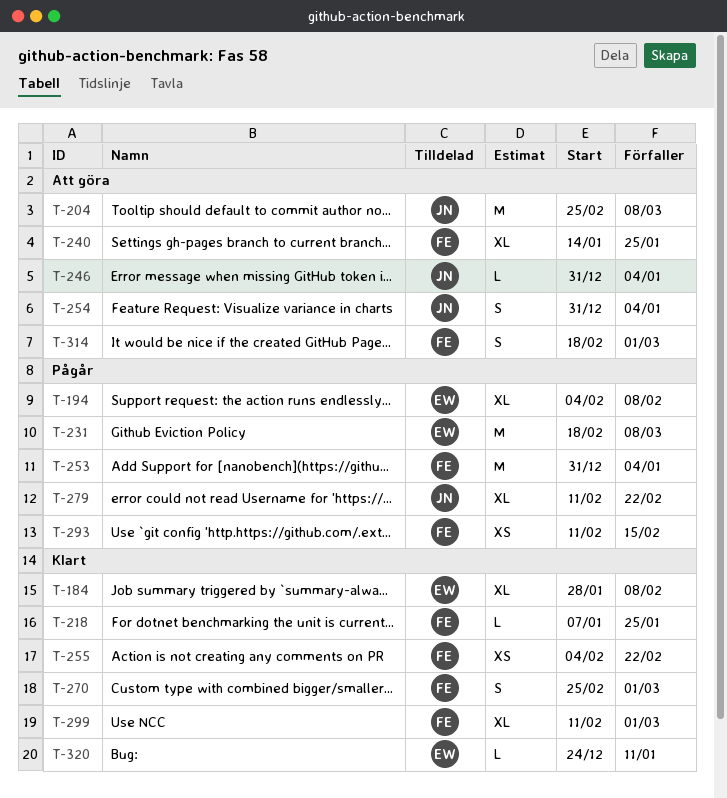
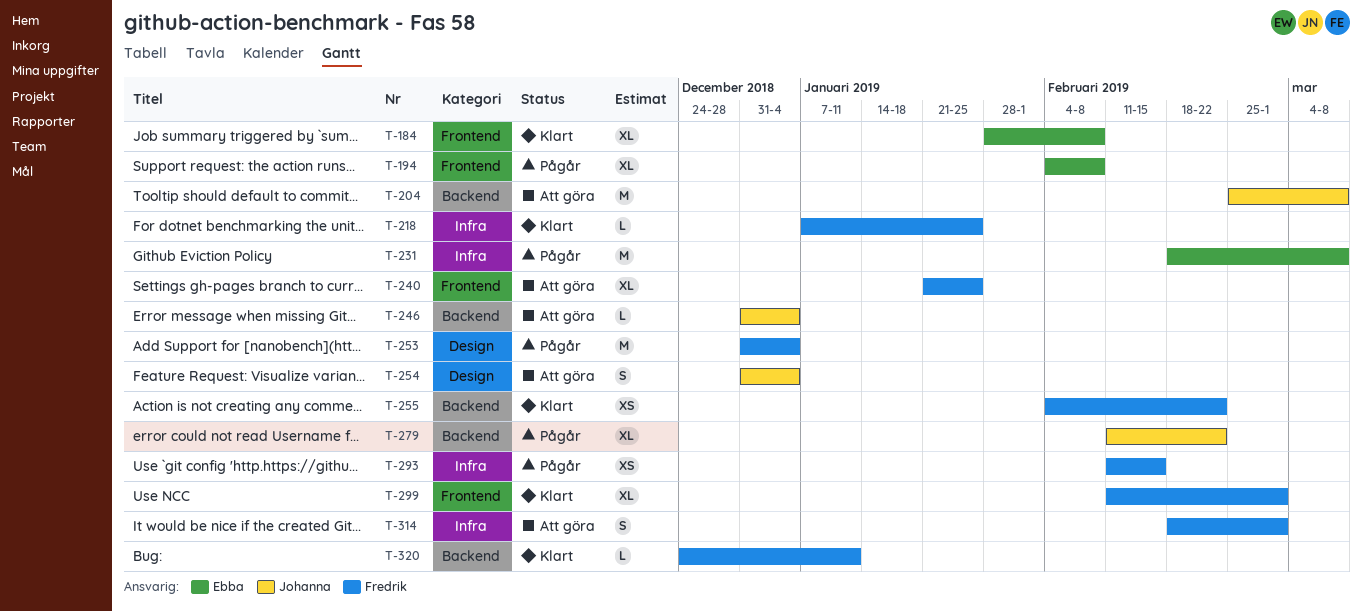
T-240, start: Jan 14 -> Jan 21
T-270: present -> none
T-320, owner: Ebba -> Fredrik

